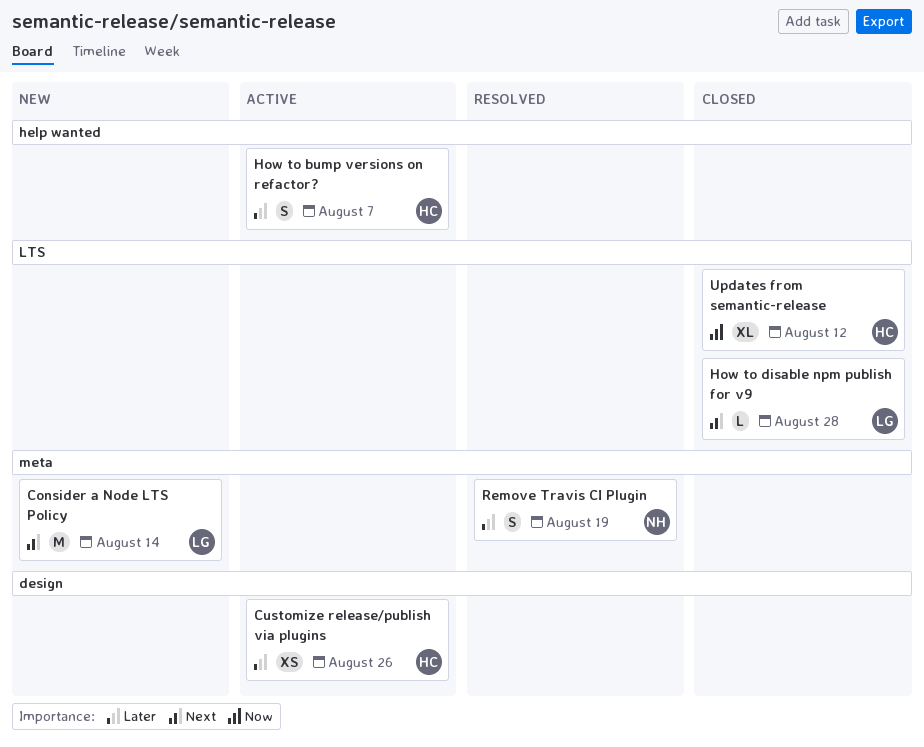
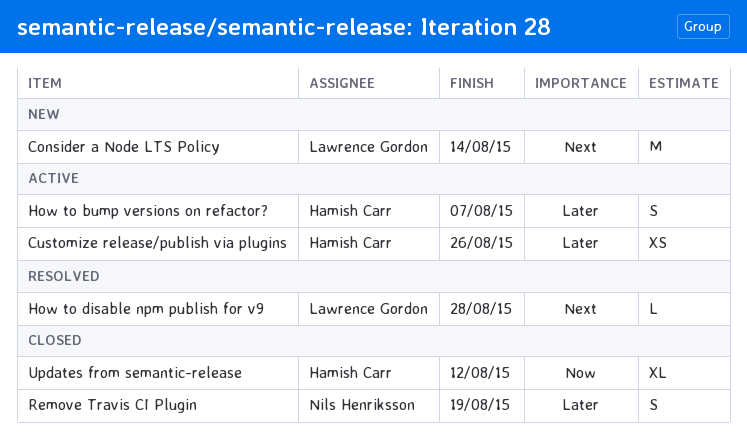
How to disable npm publish for v9, status: Closed -> Resolved
Remove Travis CI Plugin, status: Resolved -> Closed

